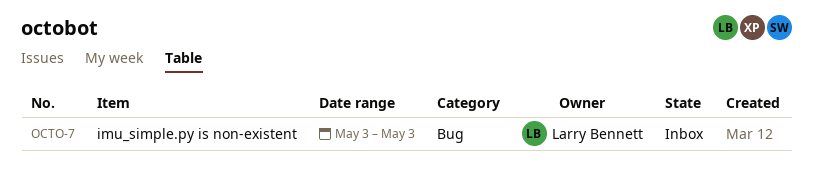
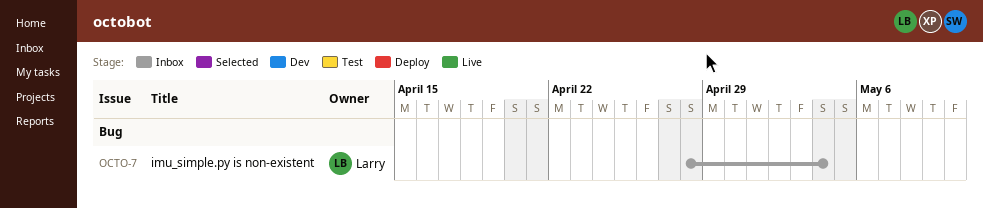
OCTO-7, start: May 3 -> Apr 28
OCTO-7, due: May 3 -> May 4

